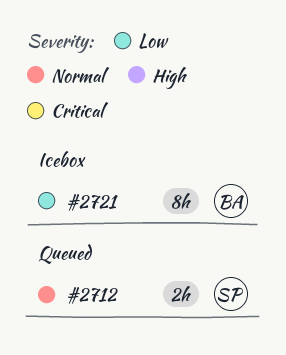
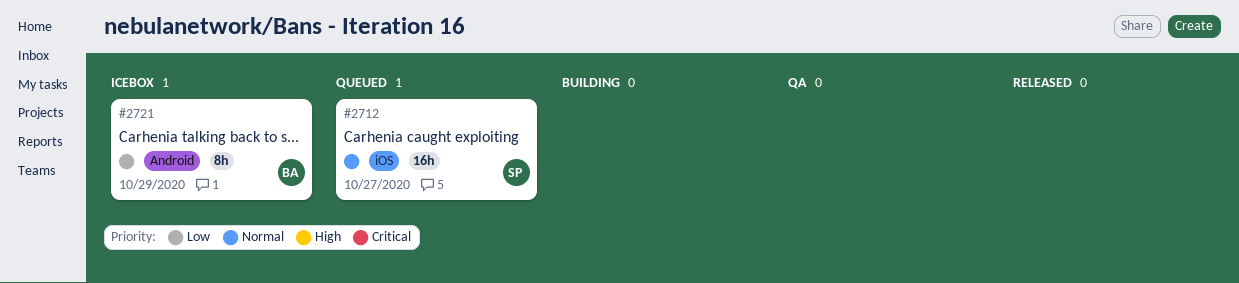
#2712, estimate: 2h -> 16h

